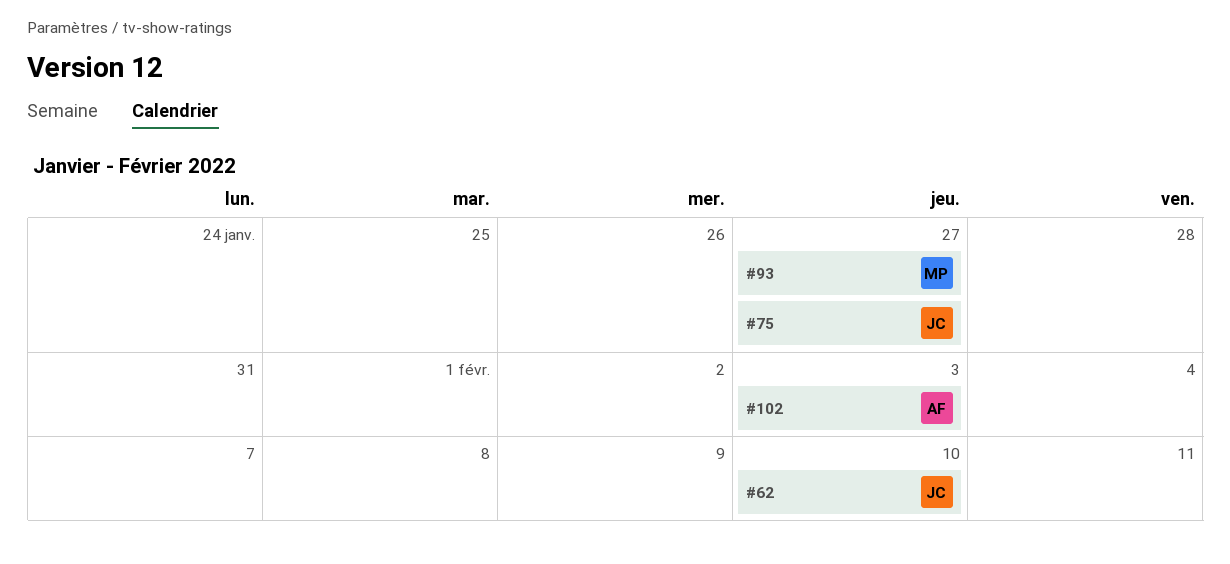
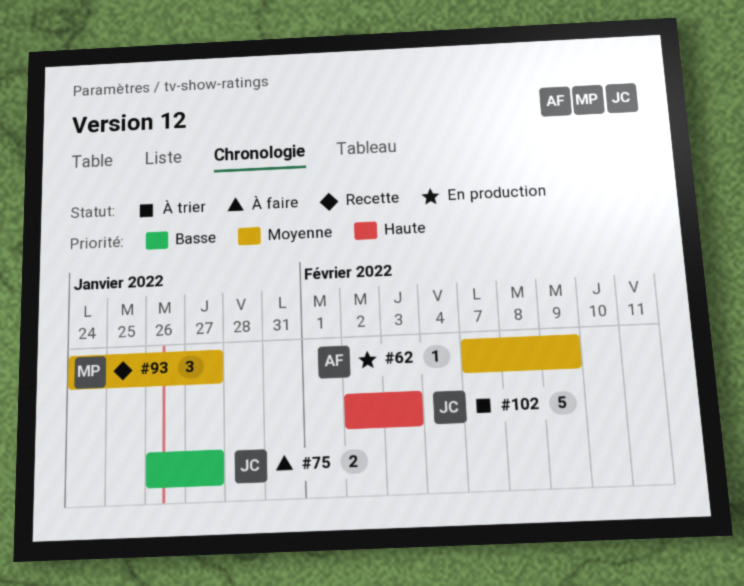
#62, owner: JC -> AF
#62, due: Feb 10 -> Feb 9
#102, owner: AF -> JC

